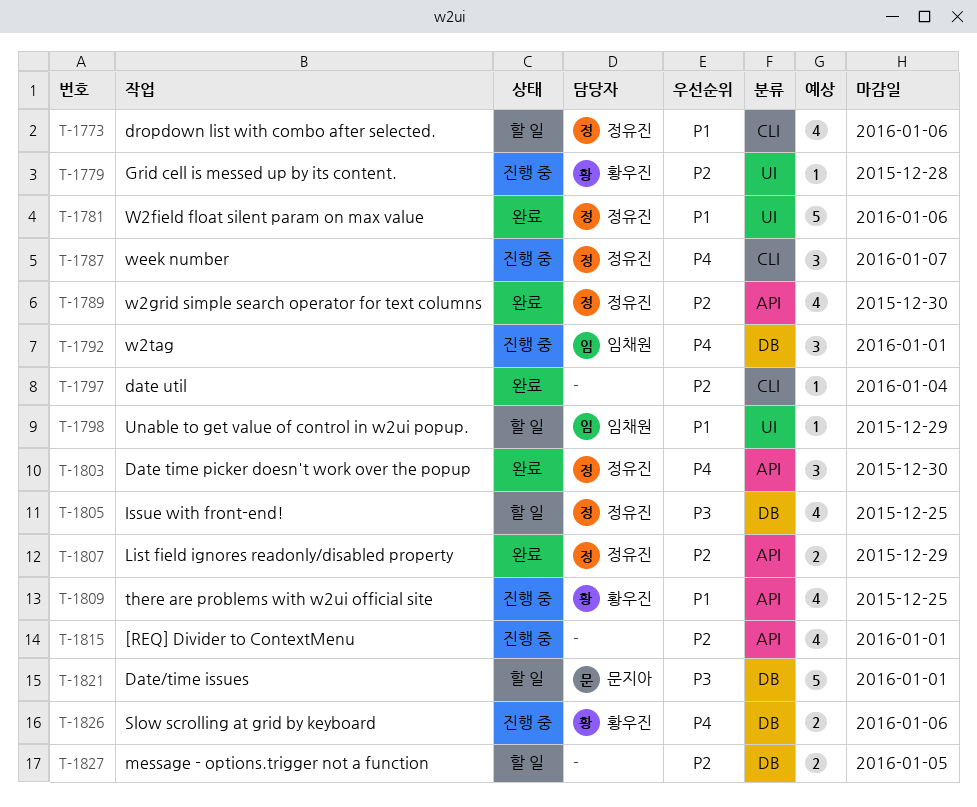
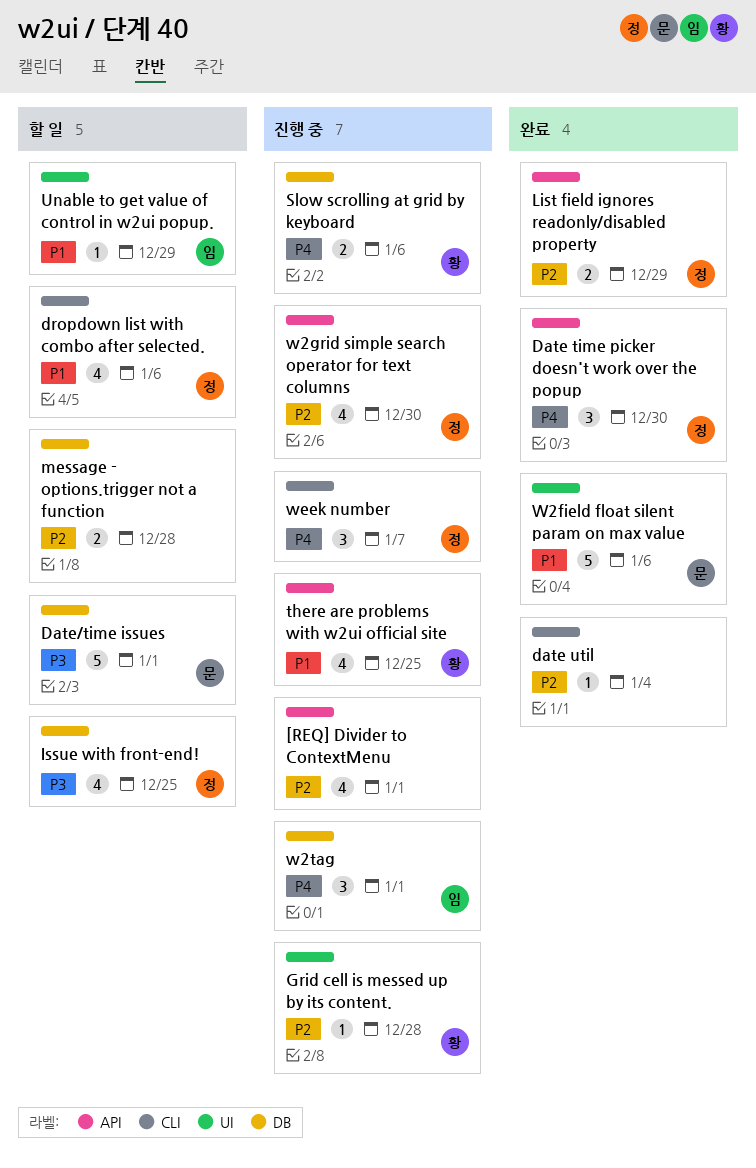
message - options.trigger not a function, due: Jan 5 -> Dec 28
W2field float silent param on max value, owner: 정유진 -> 문지아
w2grid simple search operator for text columns, status: 완료 -> 진행 중

